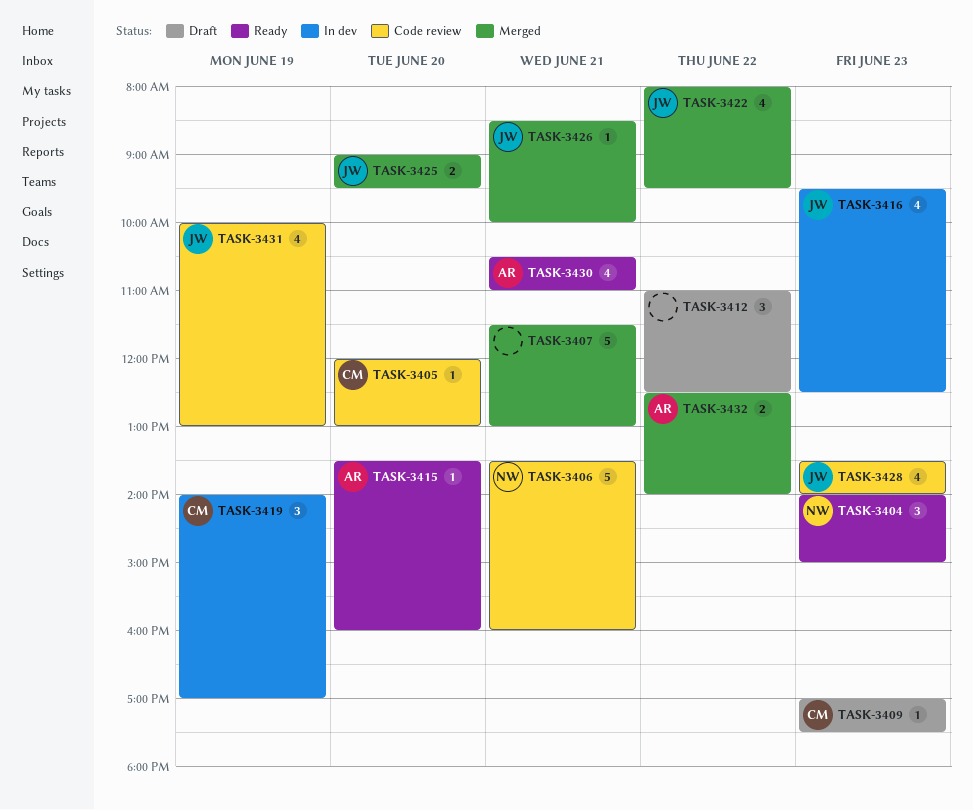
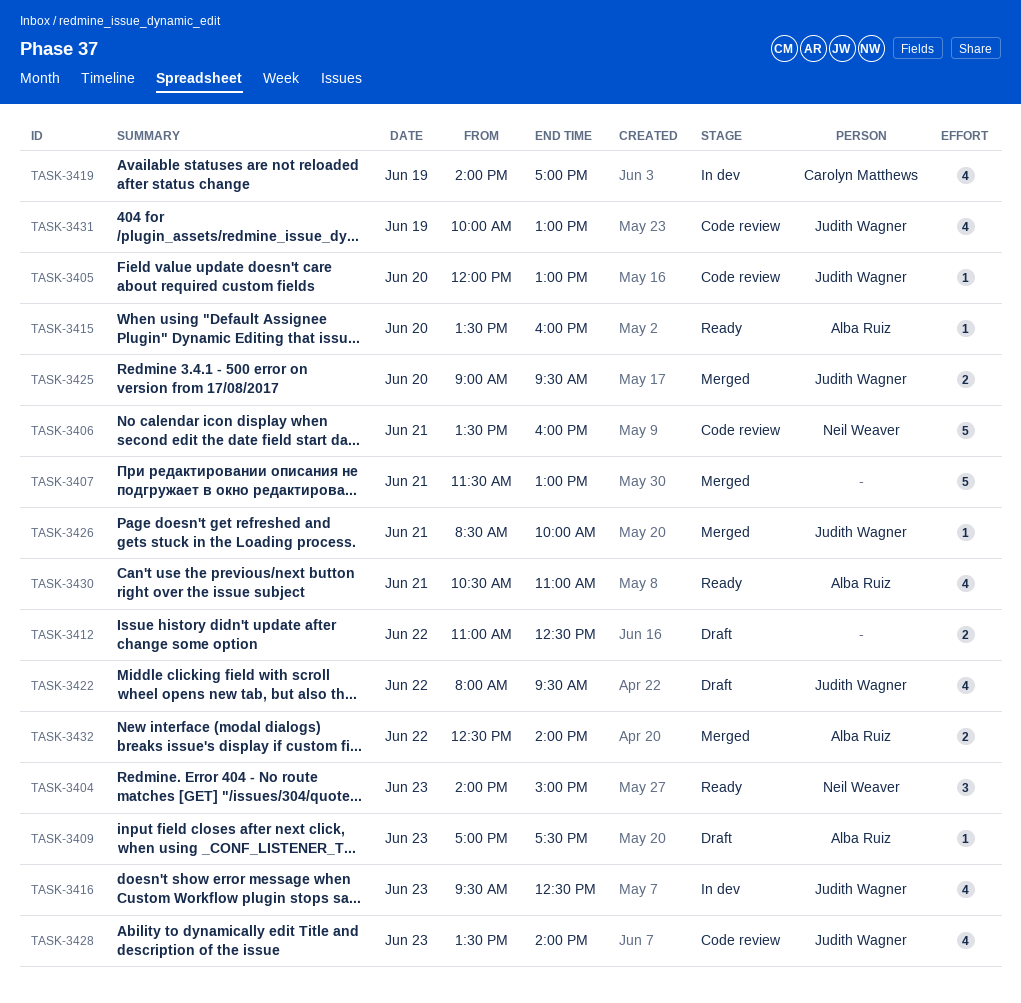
TASK-3405, owner: Carolyn Matthews -> Judith Wagner
TASK-3409, owner: Carolyn Matthews -> Alba Ruiz
TASK-3412, estimate: 3 -> 2
TASK-3419, estimate: 3 -> 4
TASK-3422, status: Merged -> Draft

